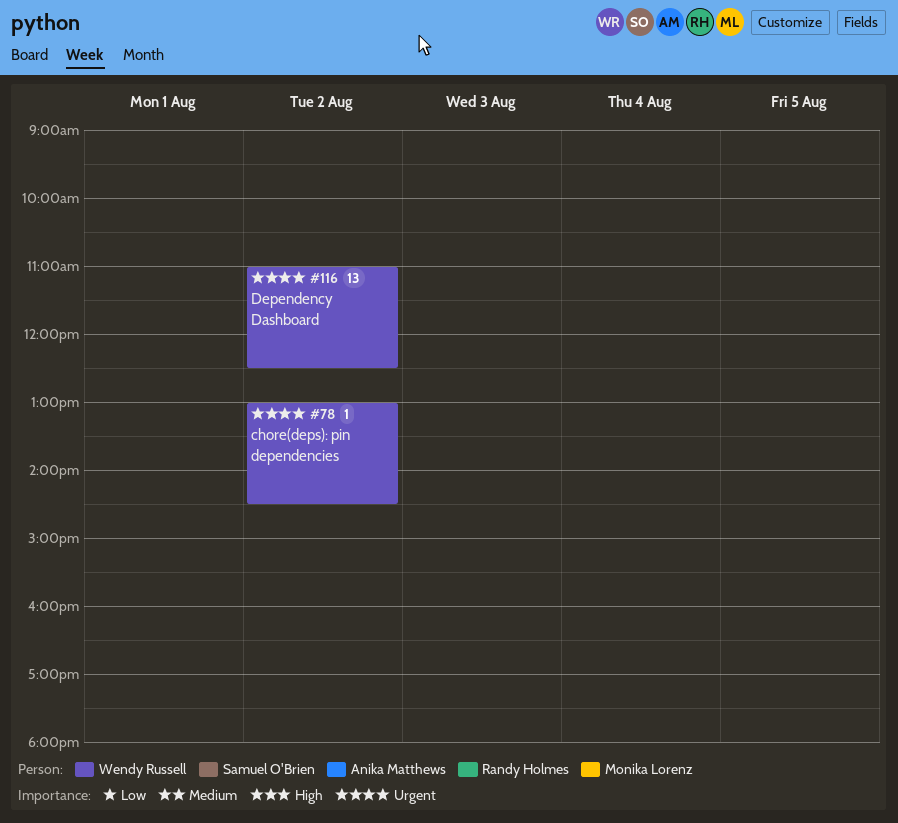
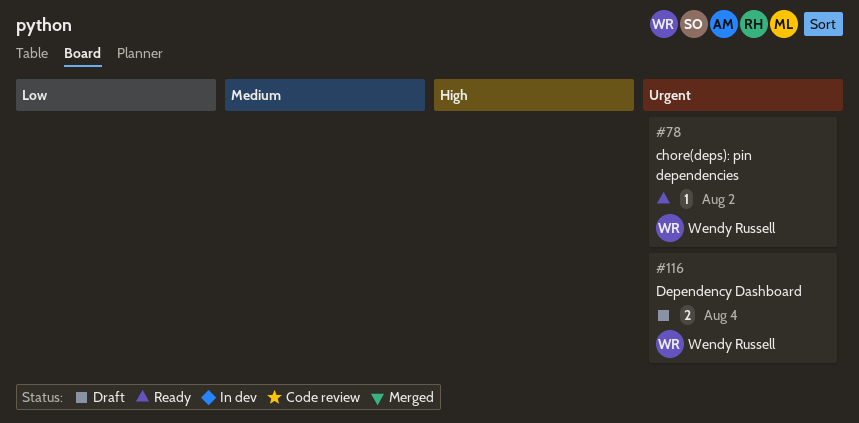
#116, estimate: 13 -> 2
#116, day: Aug 2 -> Aug 4

